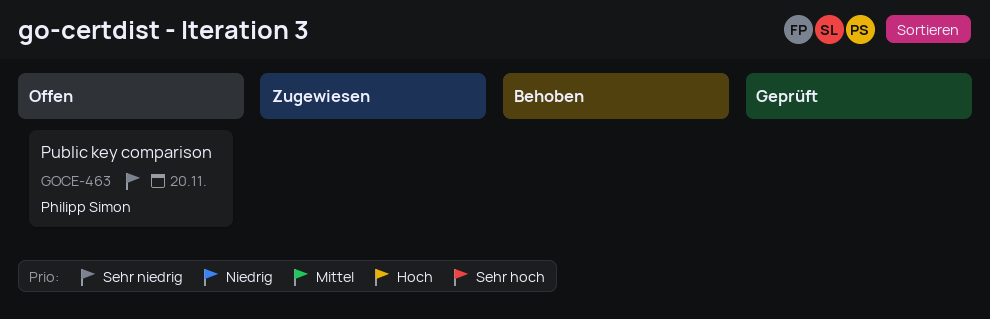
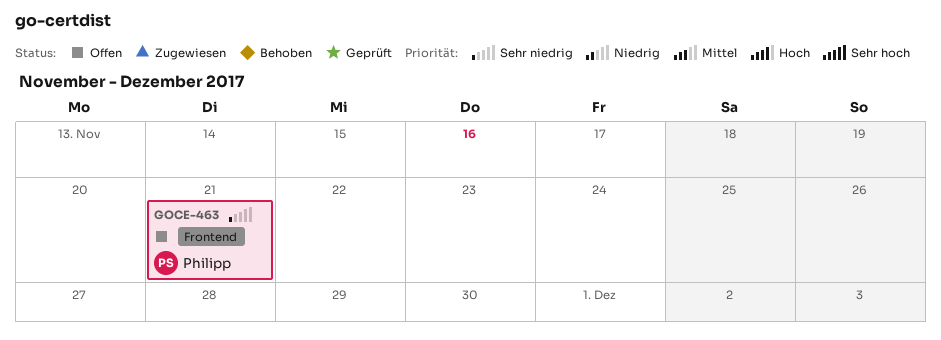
GOCE-463, due: Nov 20 -> Nov 21

